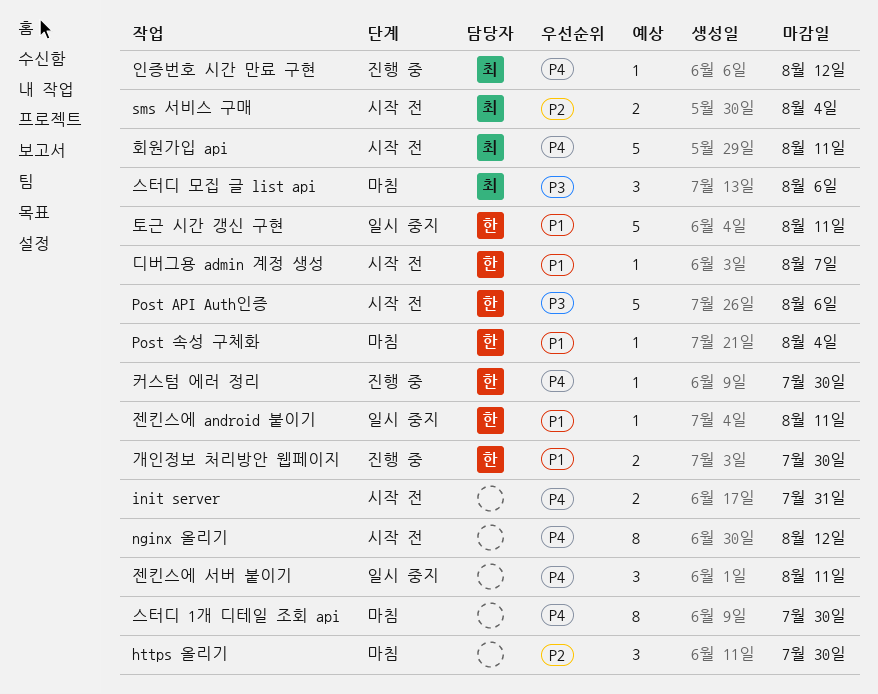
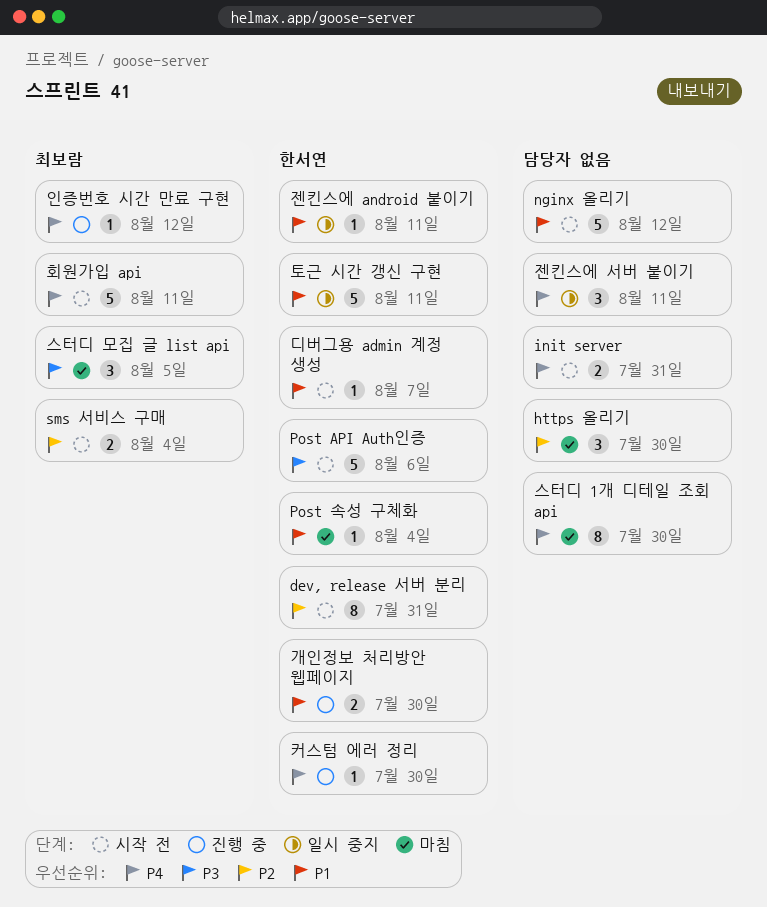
dev, release 서버 분리: none -> present
nginx 올리기, priority: P4 -> P1
nginx 올리기, estimate: 8 -> 5
스터디 모집 글 list api, due: Aug 6 -> Aug 5

